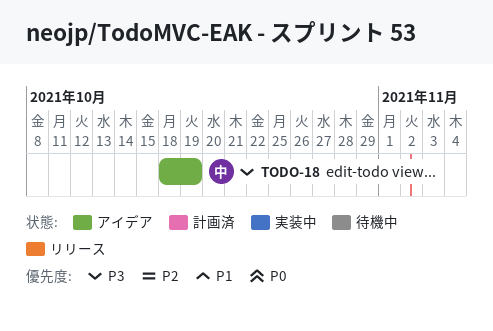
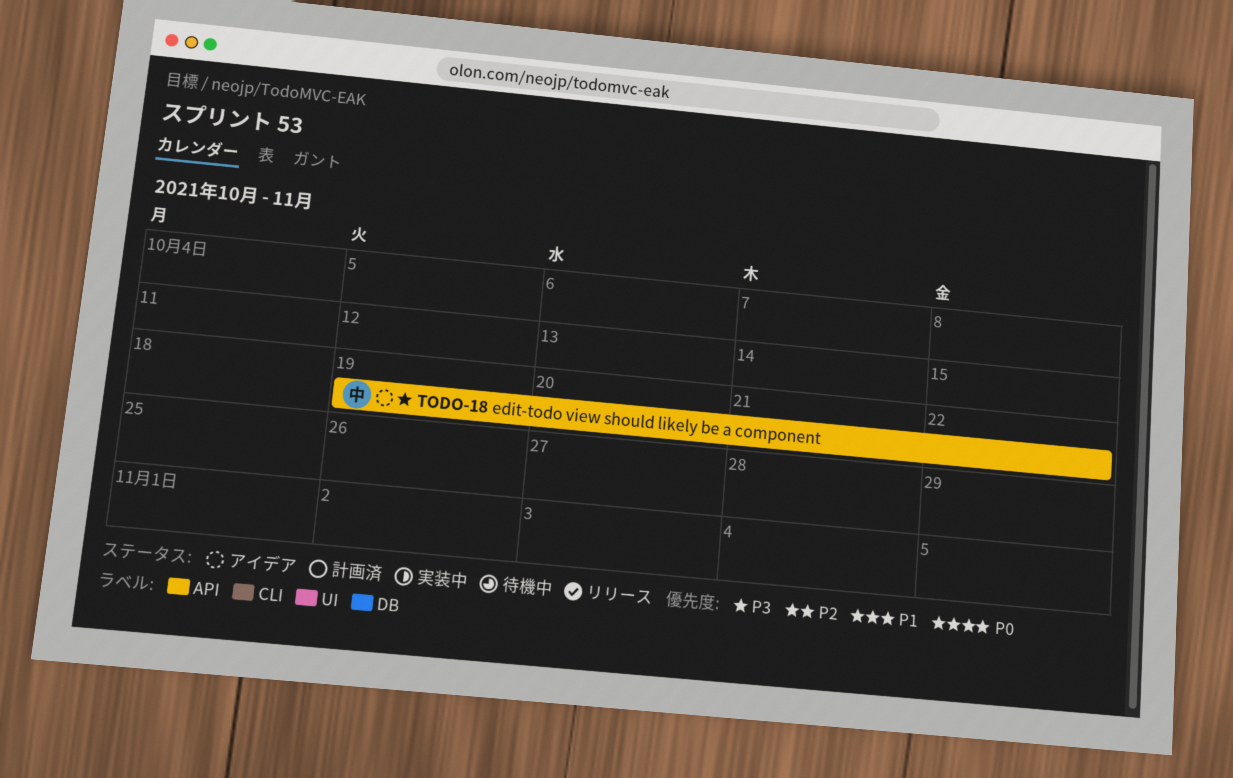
TODO-18, start: Oct 18 -> Oct 19
TODO-18, due: Oct 19 -> Oct 22

